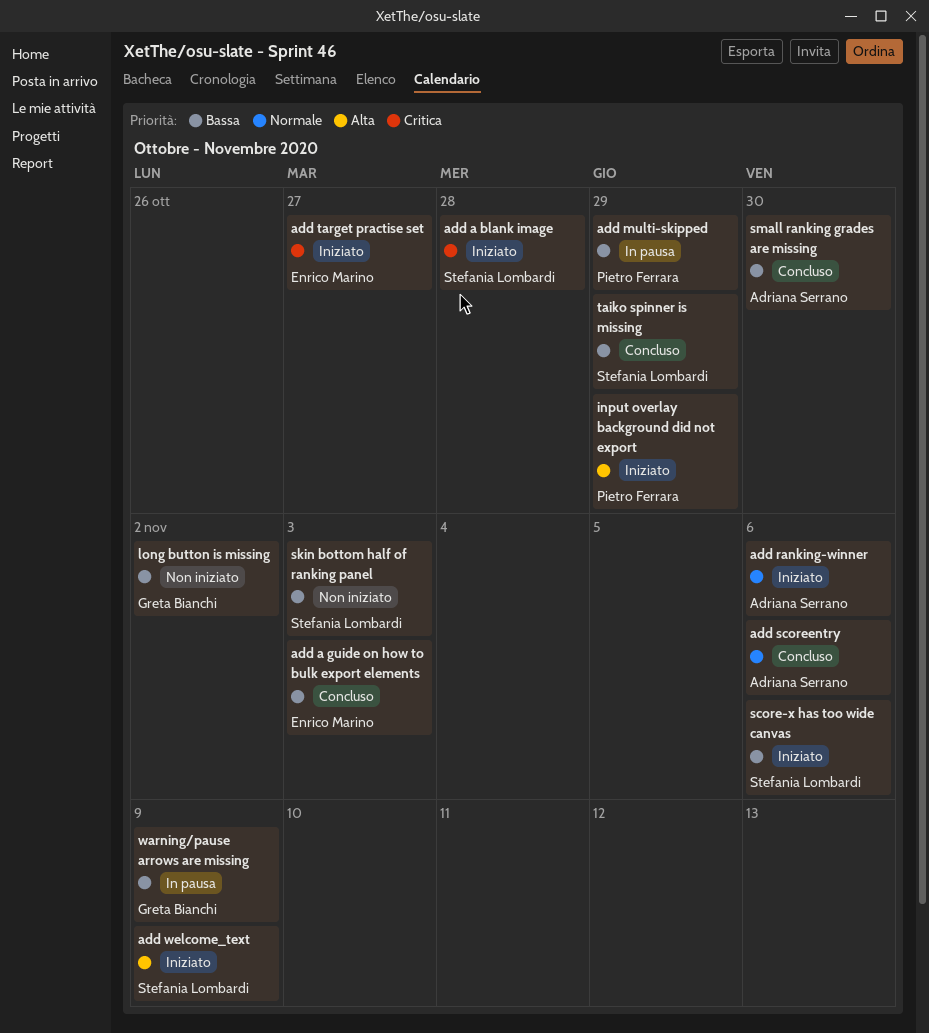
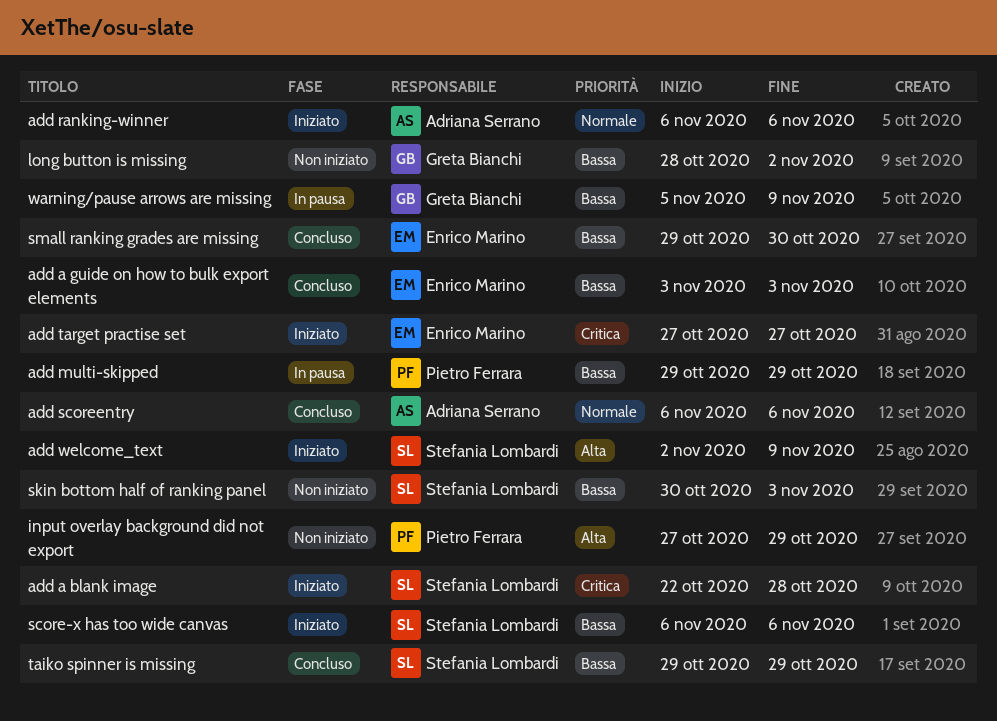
input overlay background did not export, status: Iniziato -> Non iniziato
small ranking grades are missing, owner: Adriana Serrano -> Enrico Marino

